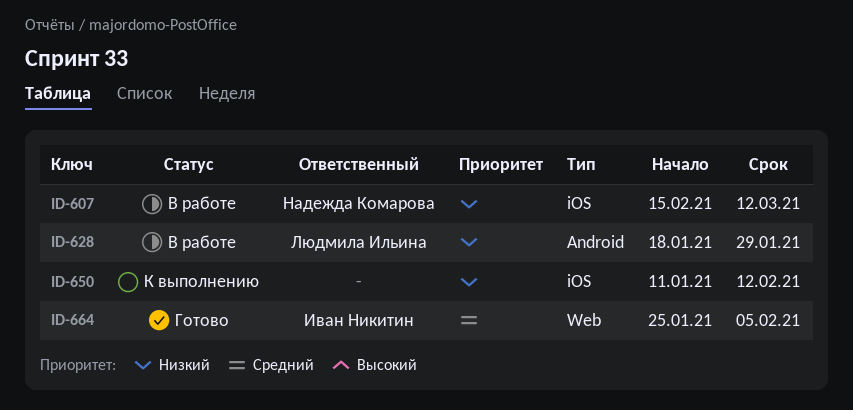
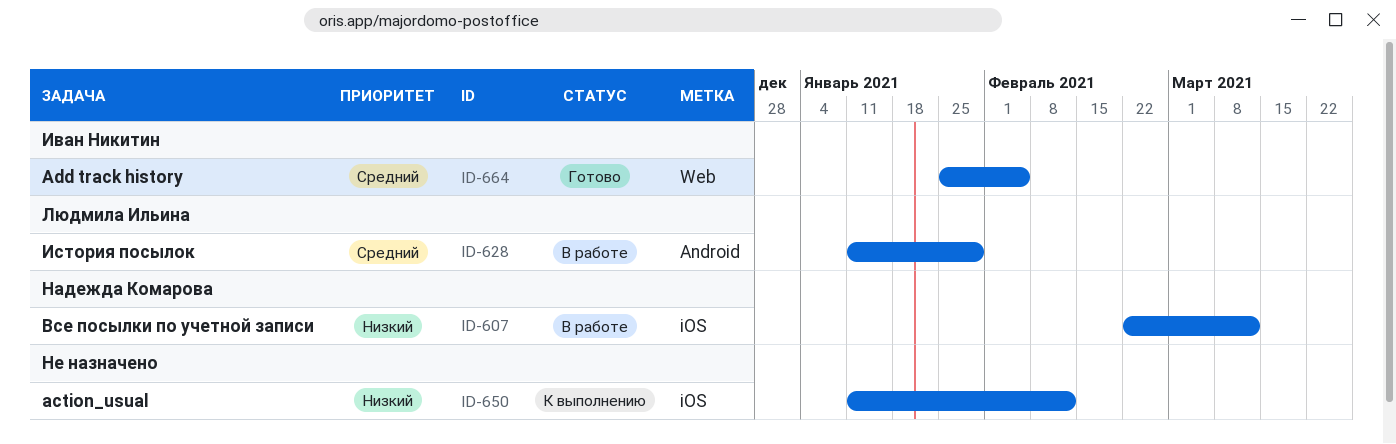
ID-607, start: Feb 15 -> Feb 22
ID-628, priority: Низкий -> Средний
ID-628, start: Jan 18 -> Jan 11

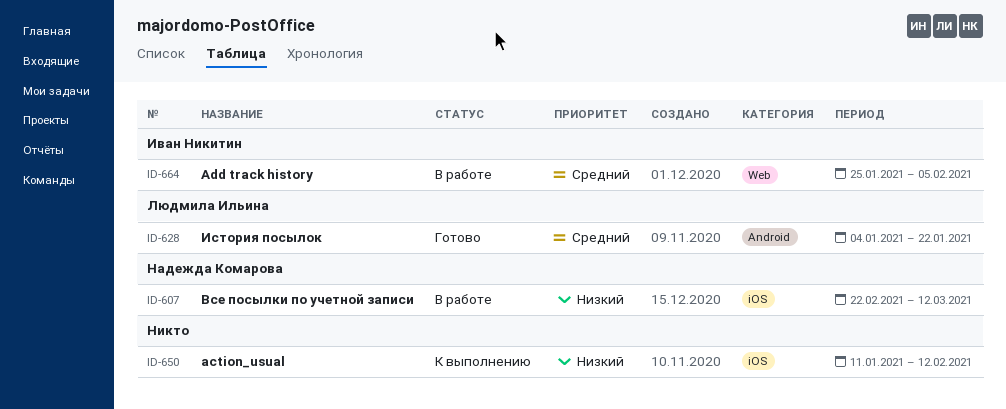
ID-628, status: В работе -> Готово
ID-628, start: Jan 11 -> Jan 4
ID-628, due: Jan 29 -> Jan 22
ID-664, status: Готово -> В работе

